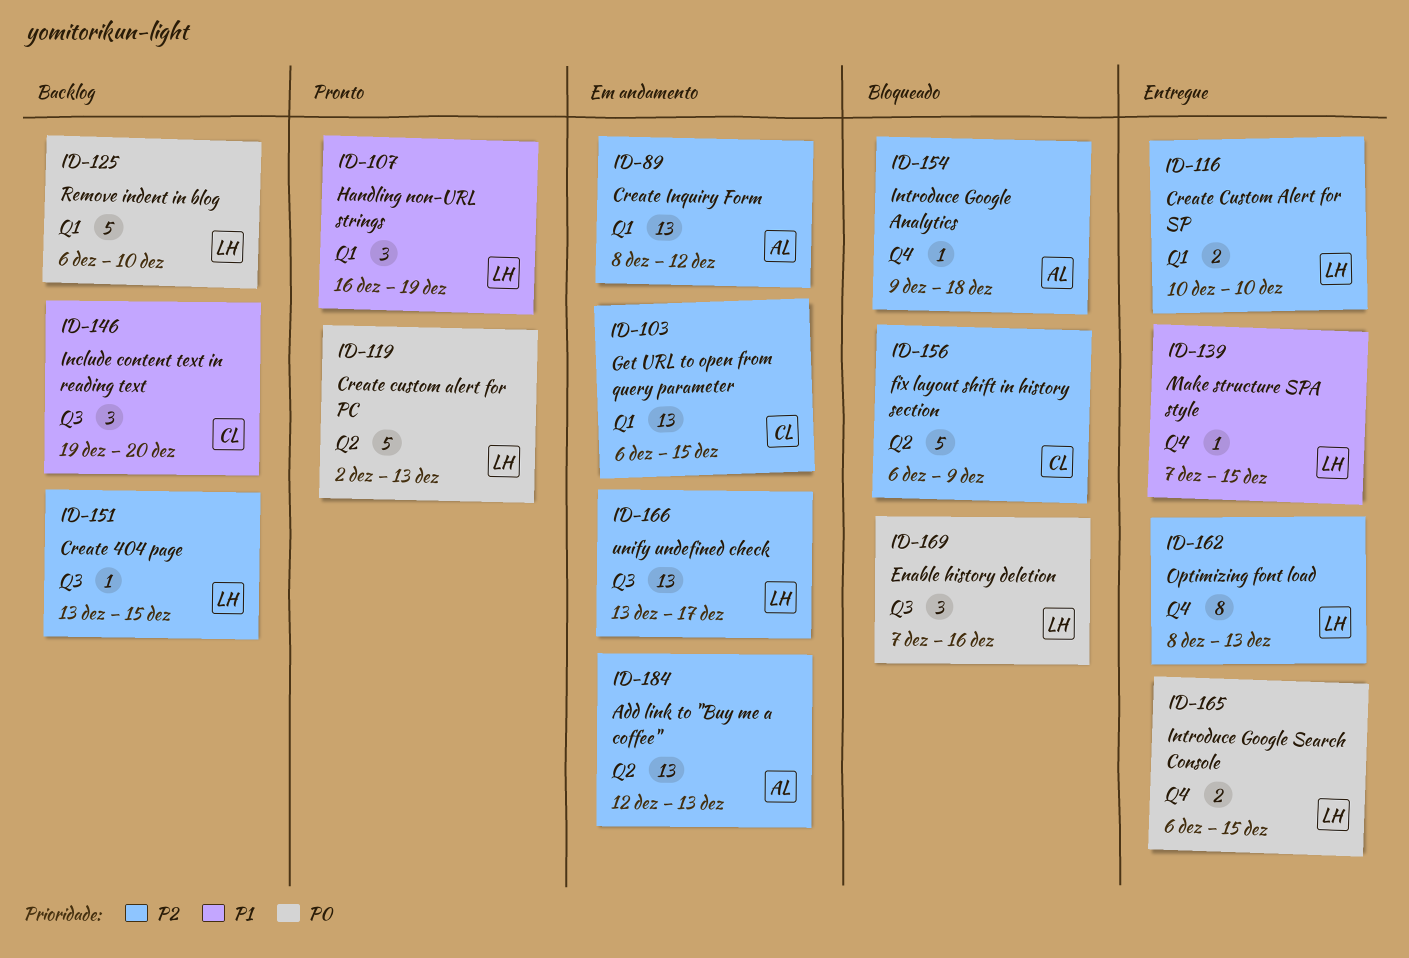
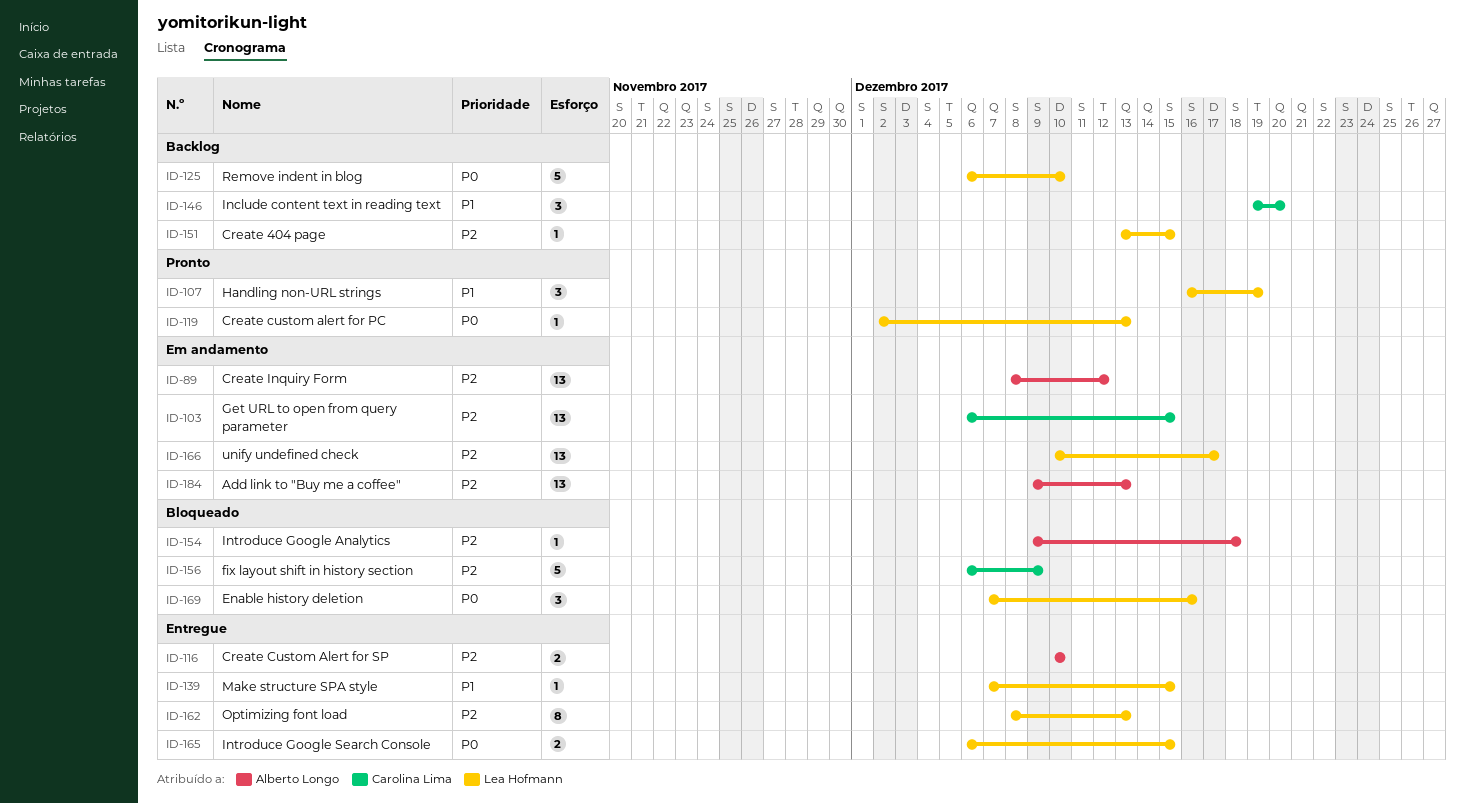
ID-116, owner: Lea Hofmann -> Alberto Longo
ID-119, estimate: 5 -> 1
ID-166, start: Dec 13 -> Dec 10
ID-184, start: Dec 12 -> Dec 9

